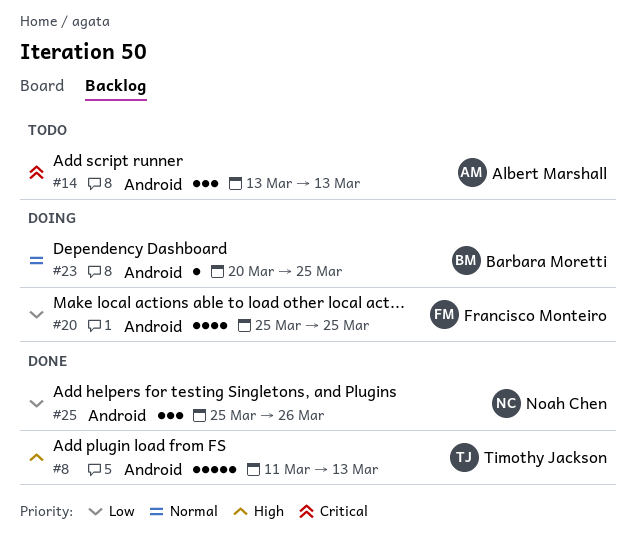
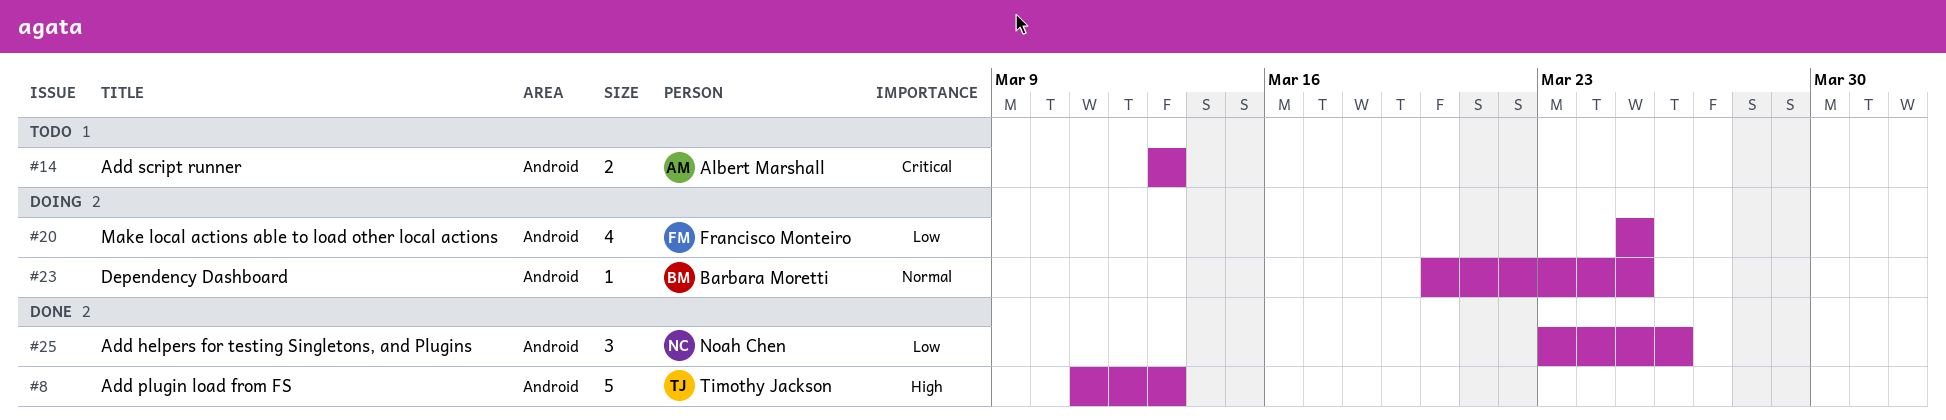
#14, estimate: 3 -> 2
#25, start: Mar 25 -> Mar 23

